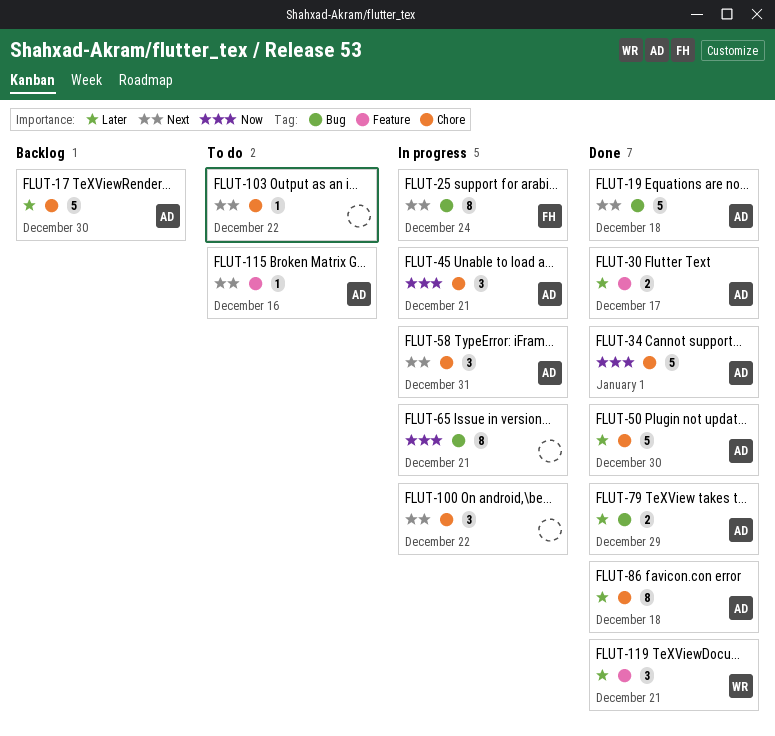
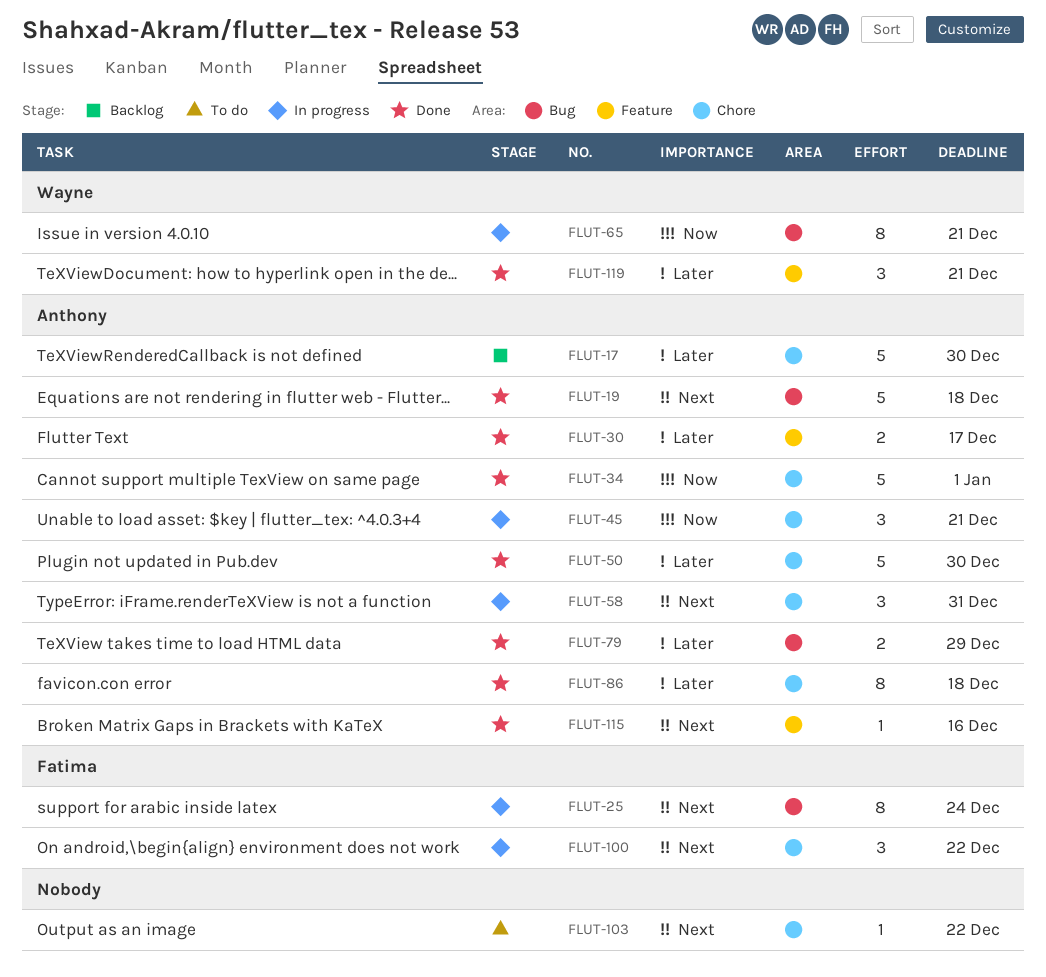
FLUT-65, owner: none -> Wayne
FLUT-100, owner: none -> Fatima
FLUT-115, status: To do -> Done

